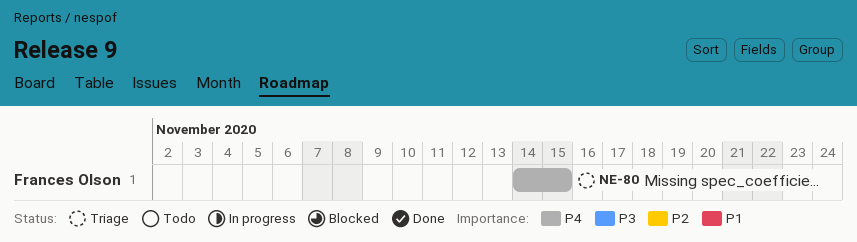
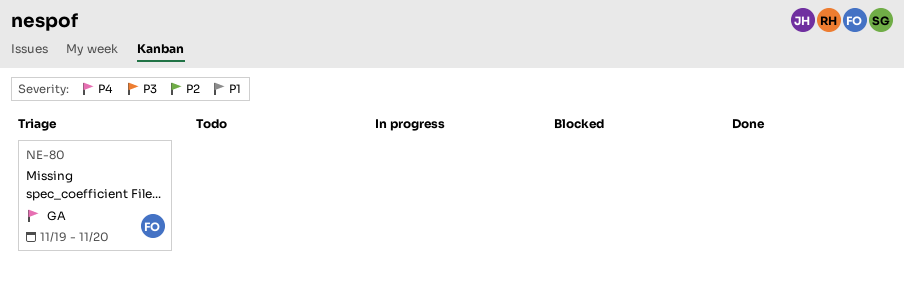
NE-80, start: Nov 14 -> Nov 19
NE-80, due: Nov 15 -> Nov 20

